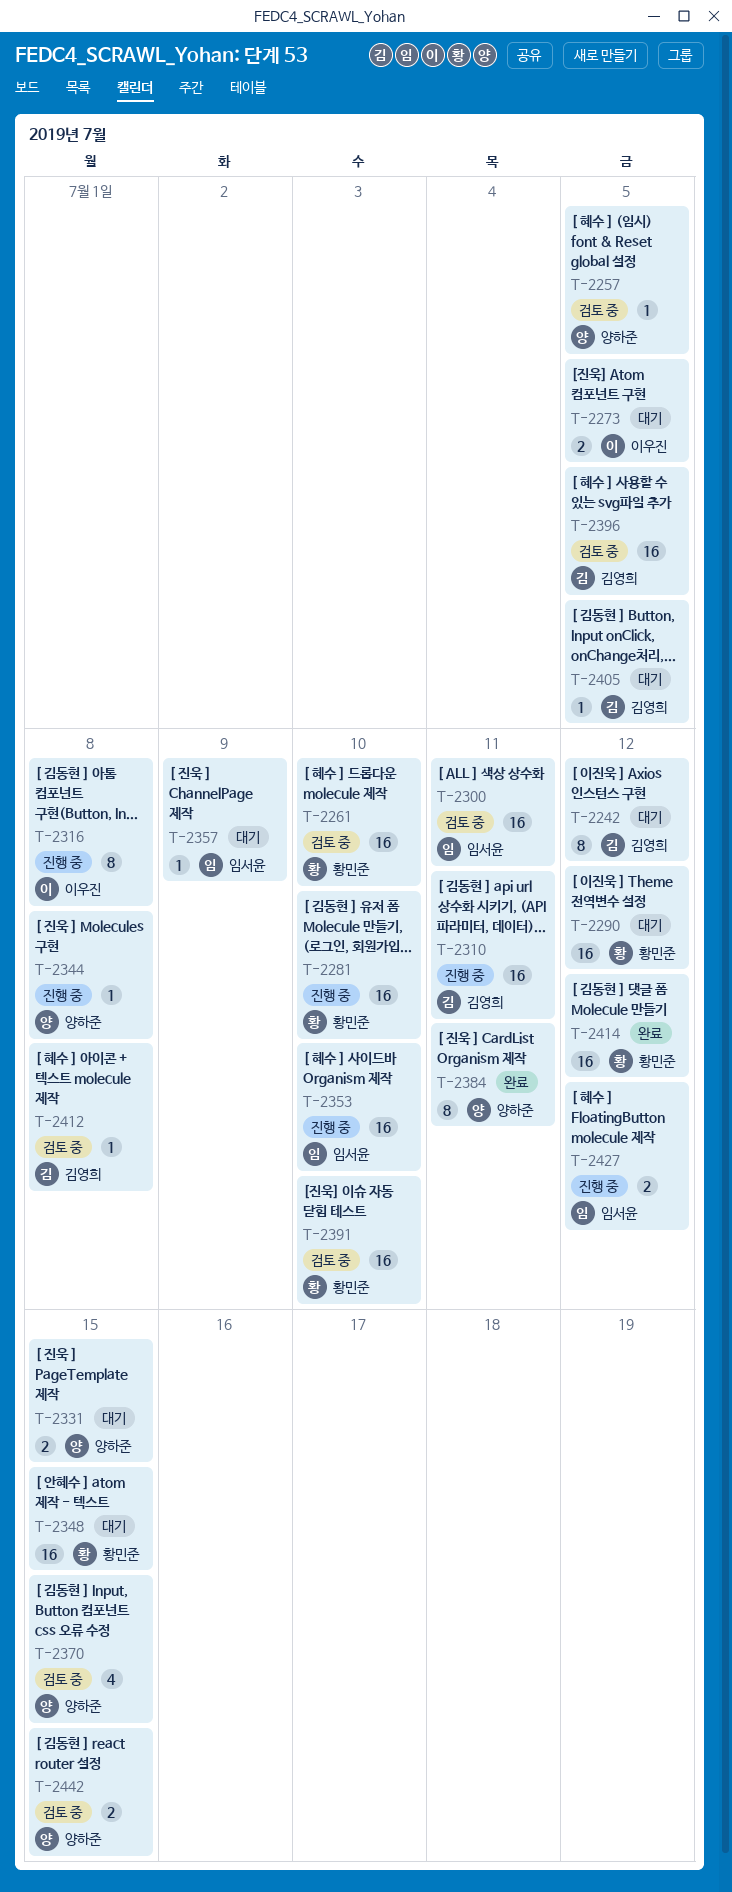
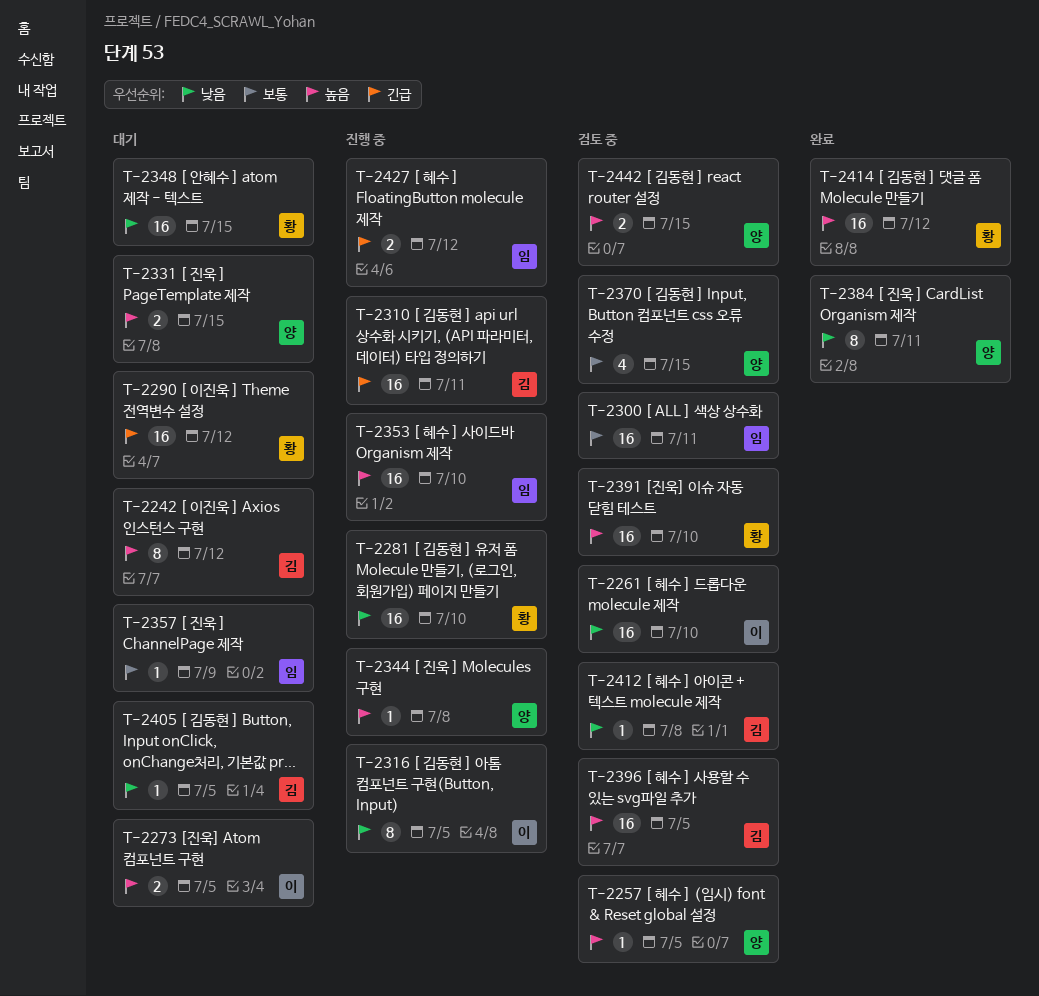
T-2261, owner: 황민준 -> 이우진
T-2316, due: Jul 8 -> Jul 5

